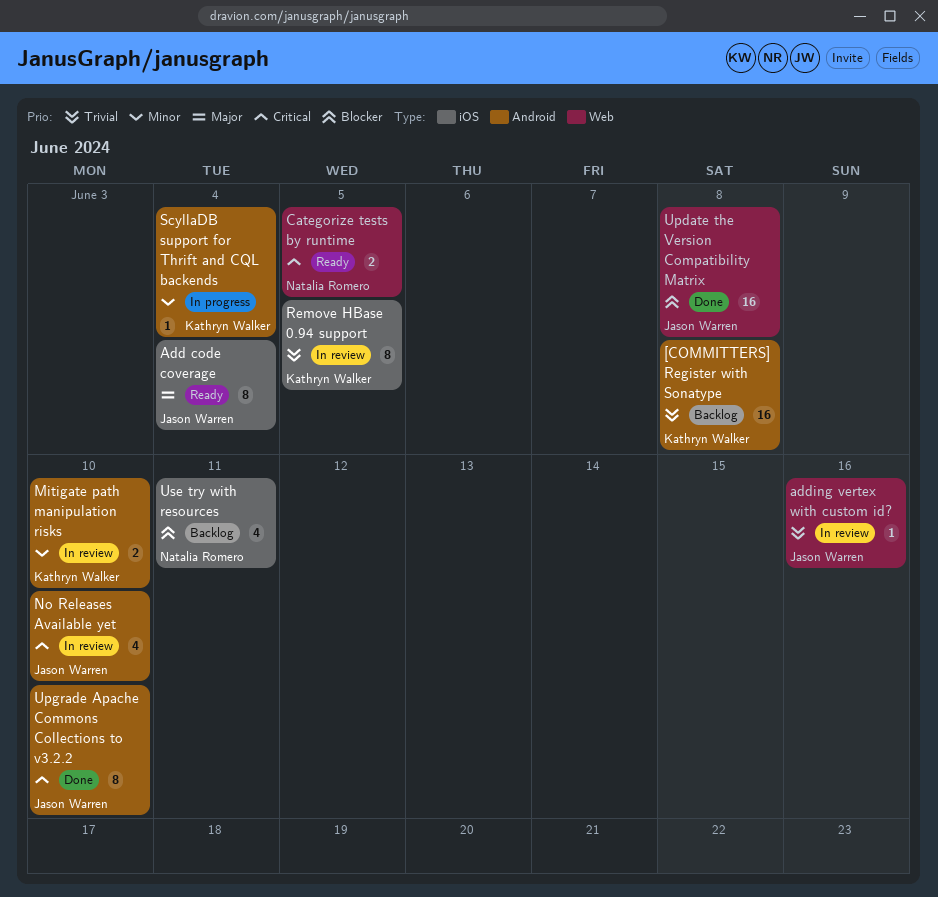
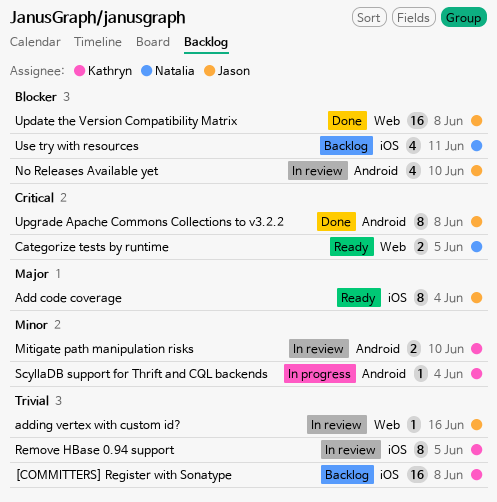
[COMMITTERS] Register with Sonatype, label: Android -> iOS
No Releases Available yet, priority: Critical -> Blocker
Upgrade Apache Commons Collections to v3.2.2, due: Jun 10 -> Jun 8

